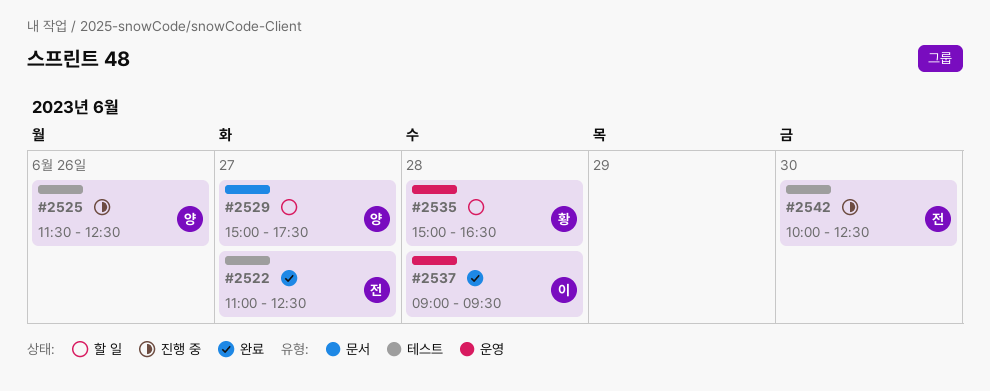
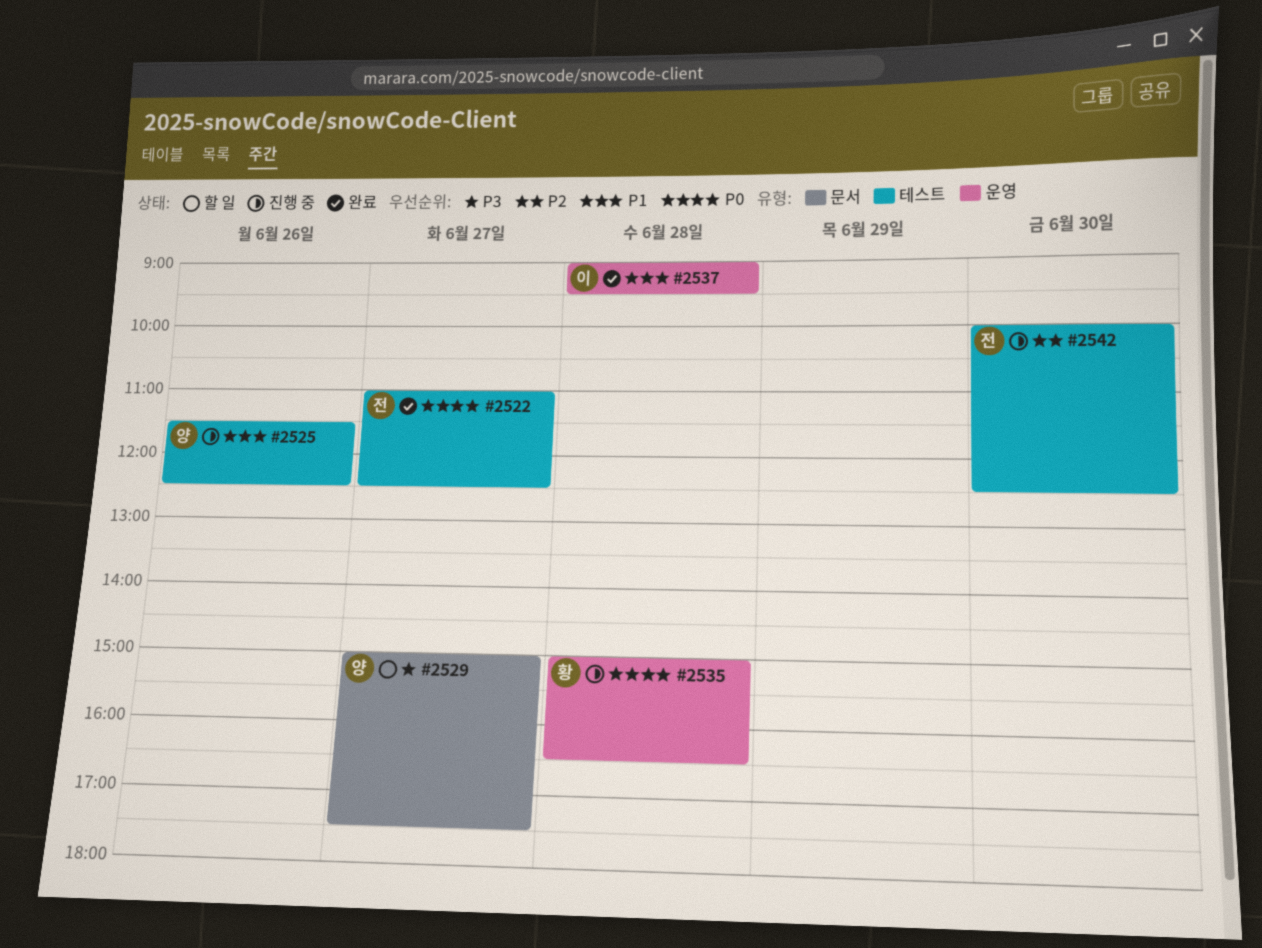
#2535, status: 할 일 -> 진행 중

